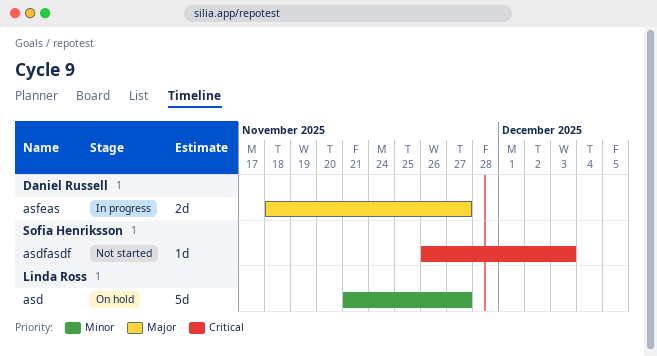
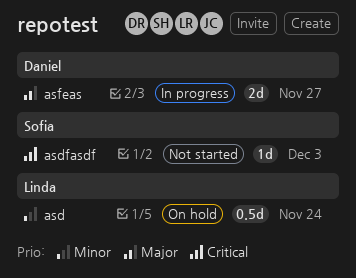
asd, estimate: 5d -> 0.5d
asd, due: Nov 27 -> Nov 24

